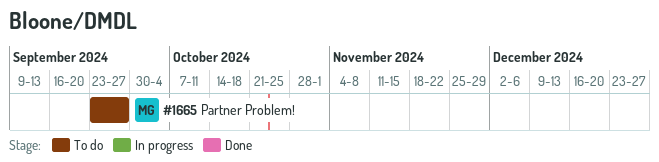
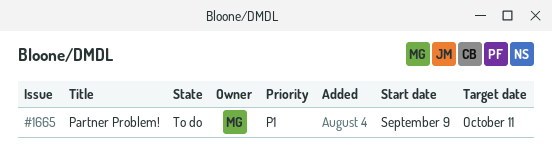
#1665, start: Sep 23 -> Sep 9
#1665, due: Sep 27 -> Oct 11

